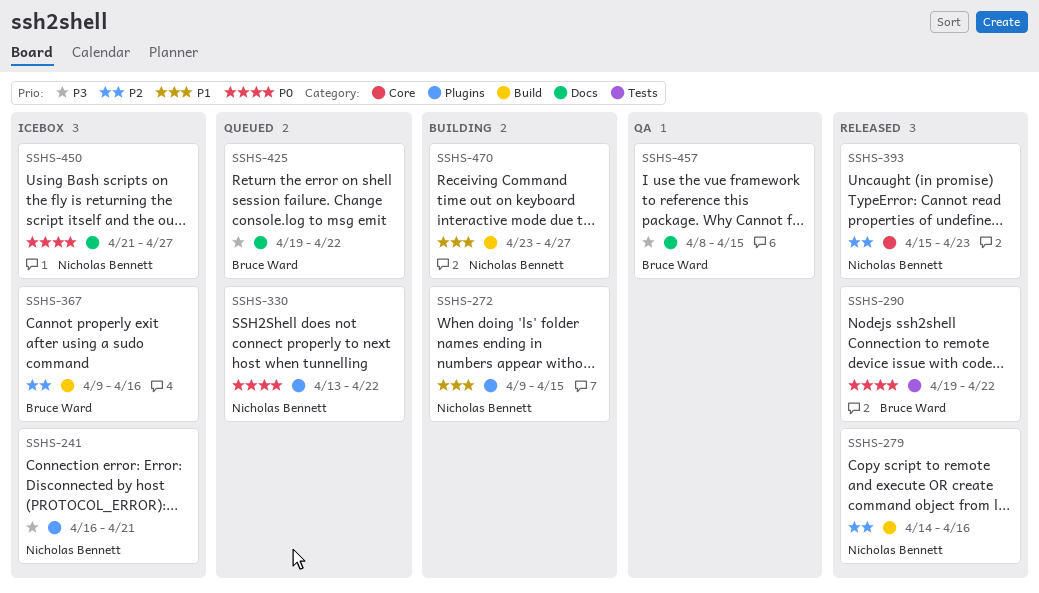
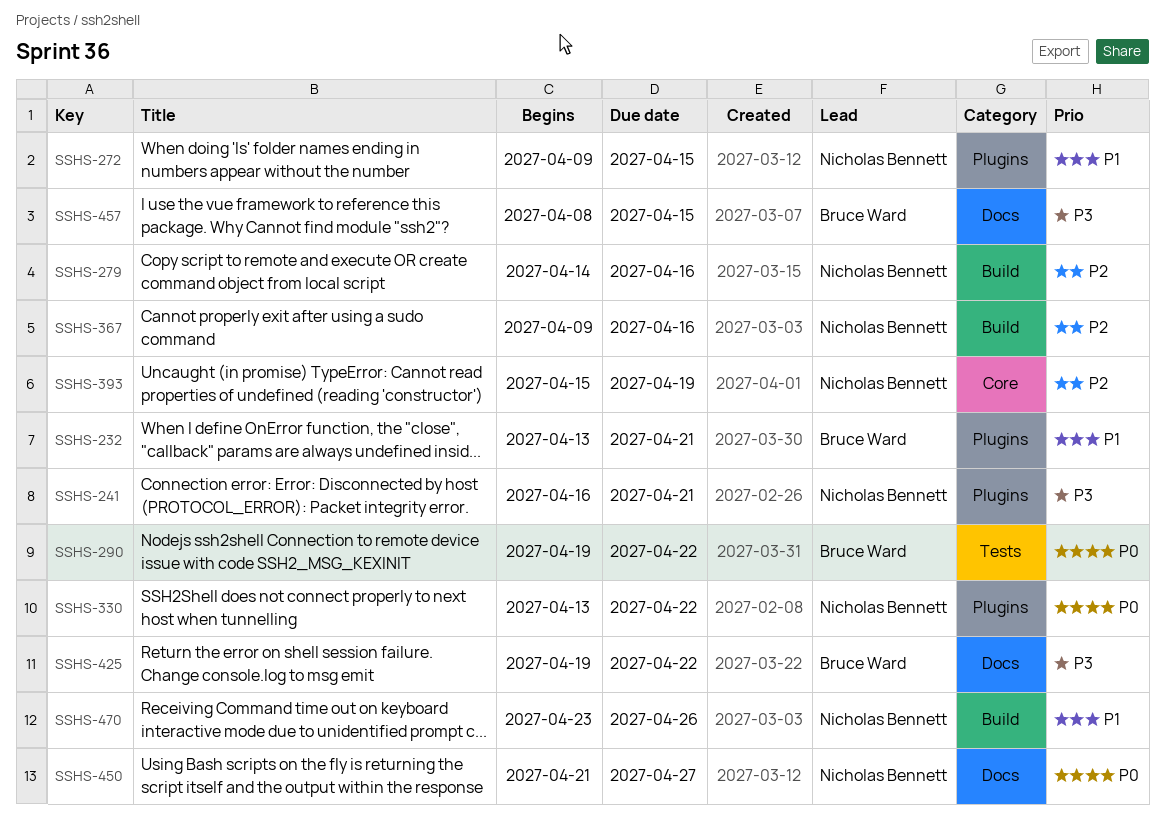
SSHS-232: none -> present
SSHS-367, owner: Bruce Ward -> Nicholas Bennett
SSHS-393, due: Apr 23 -> Apr 19
SSHS-470, due: Apr 27 -> Apr 26

